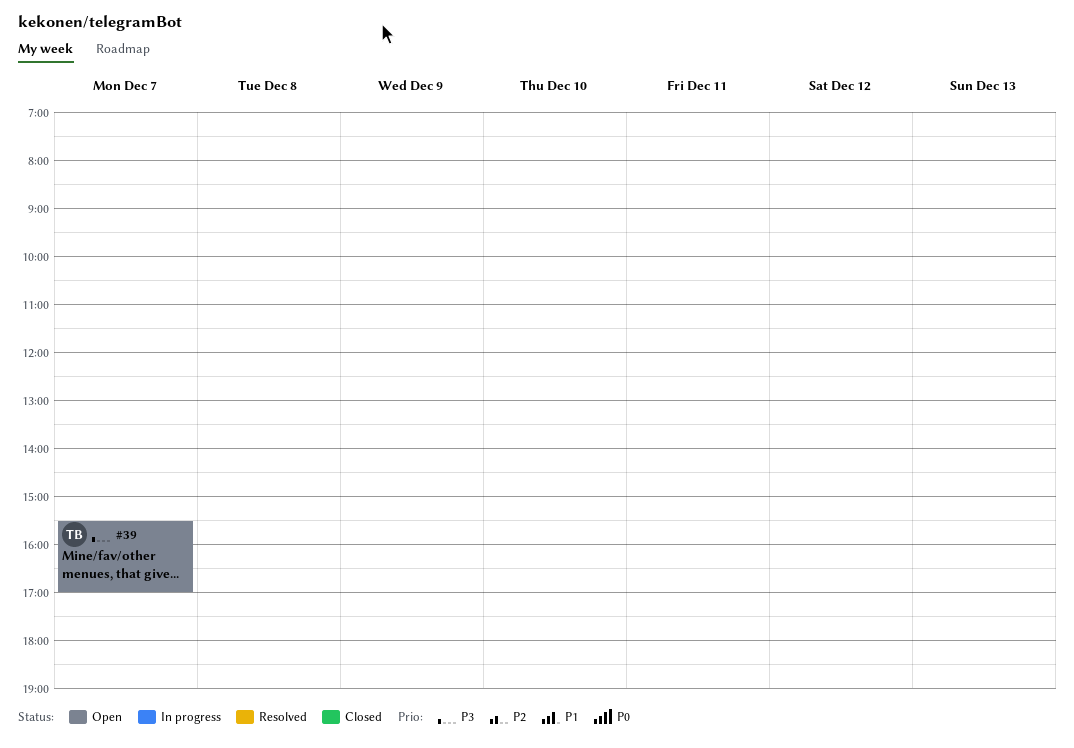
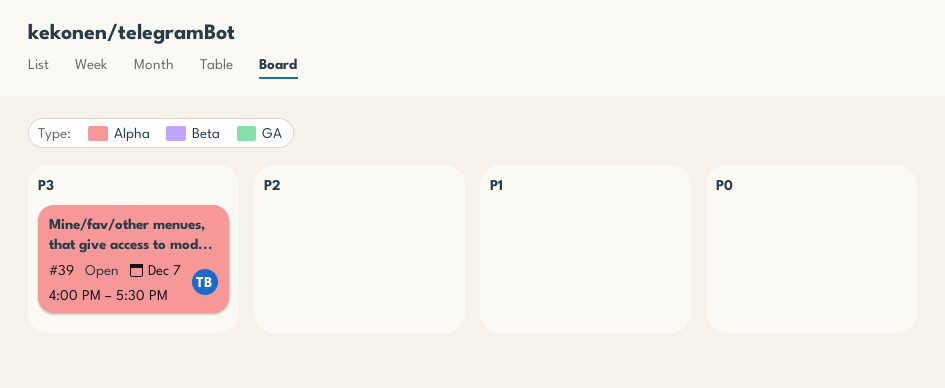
#39, begins: 15:30 -> 16:00
#39, ends: 17:00 -> 17:30

